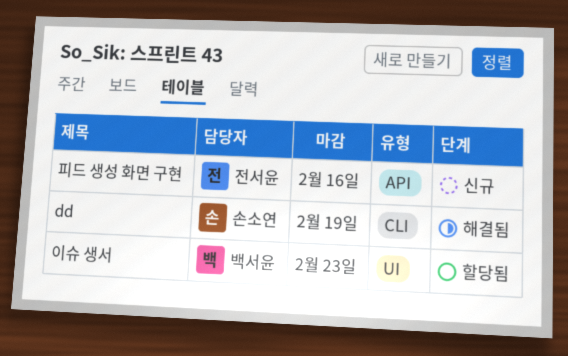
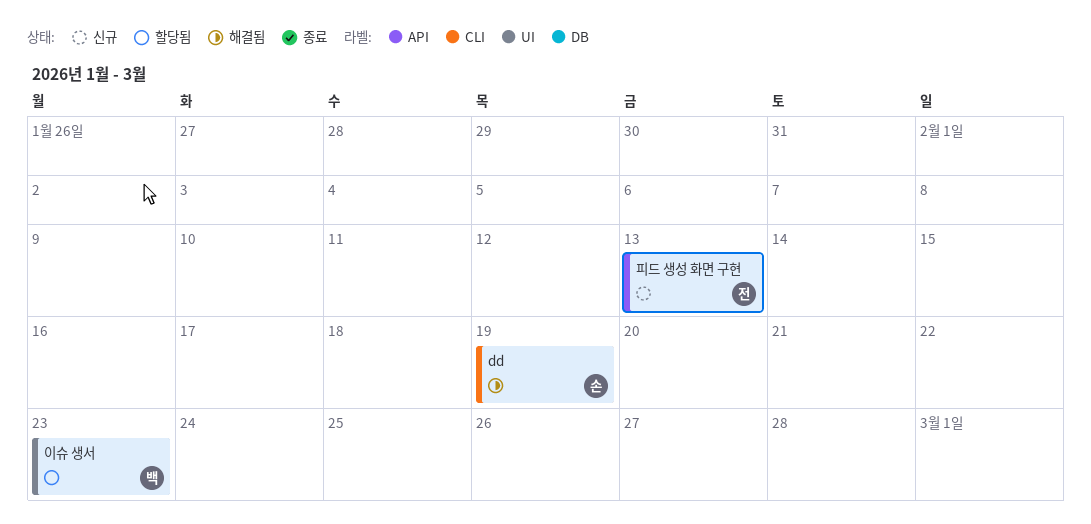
피드 생성 화면 구현, due: Feb 16 -> Feb 13

